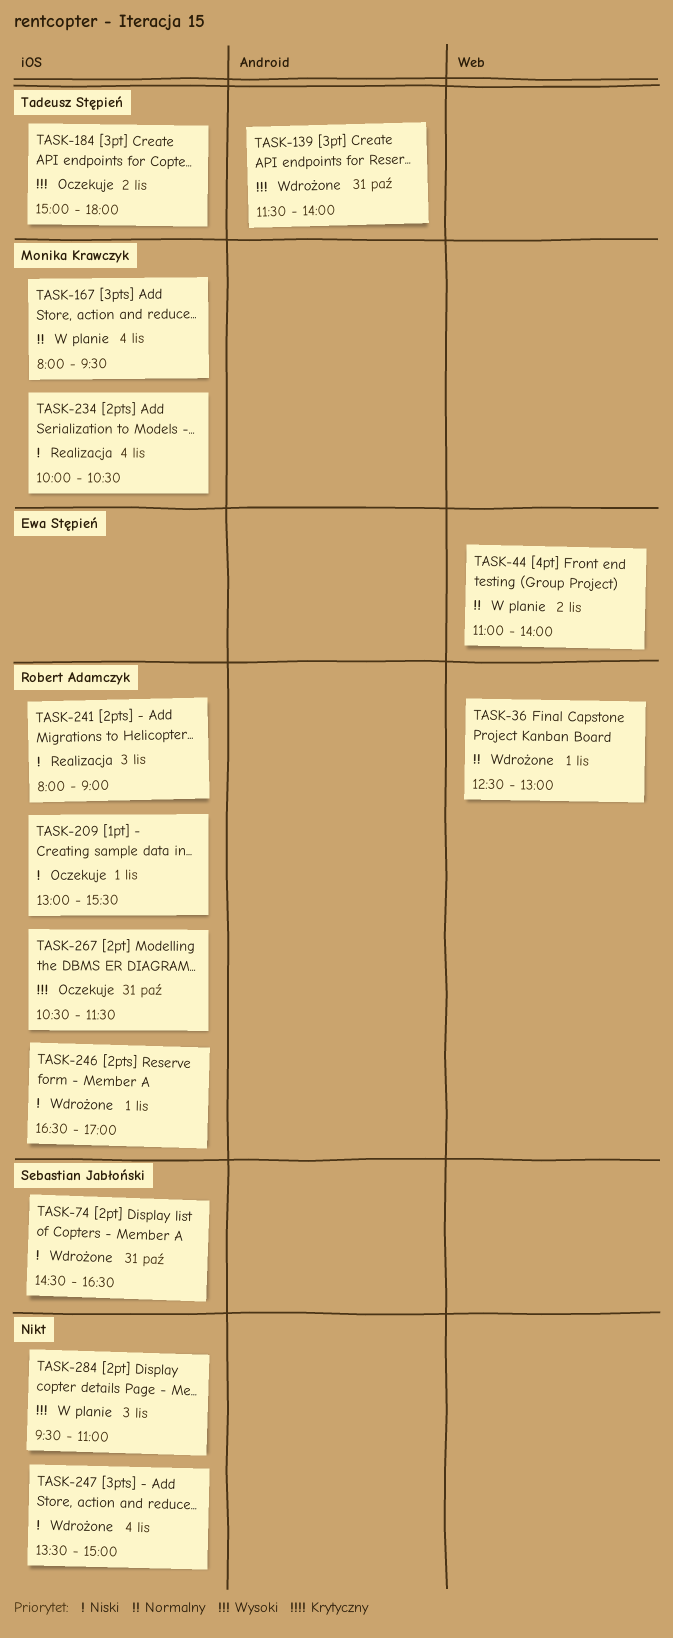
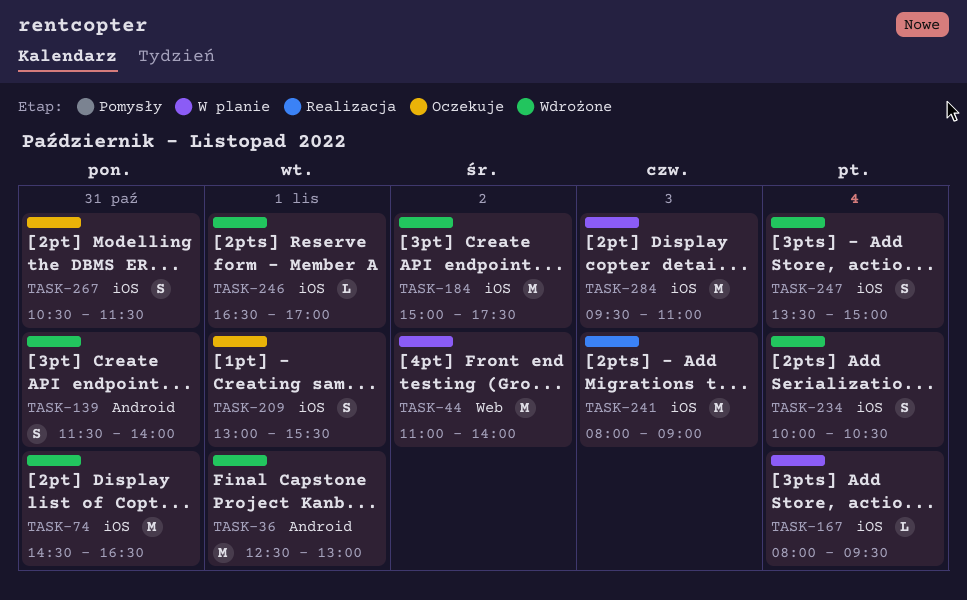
TASK-36, label: Web -> Android
TASK-184, status: Oczekuje -> Wdrożone
TASK-184, ends: 18:00 -> 17:30
TASK-234, status: Realizacja -> Wdrożone

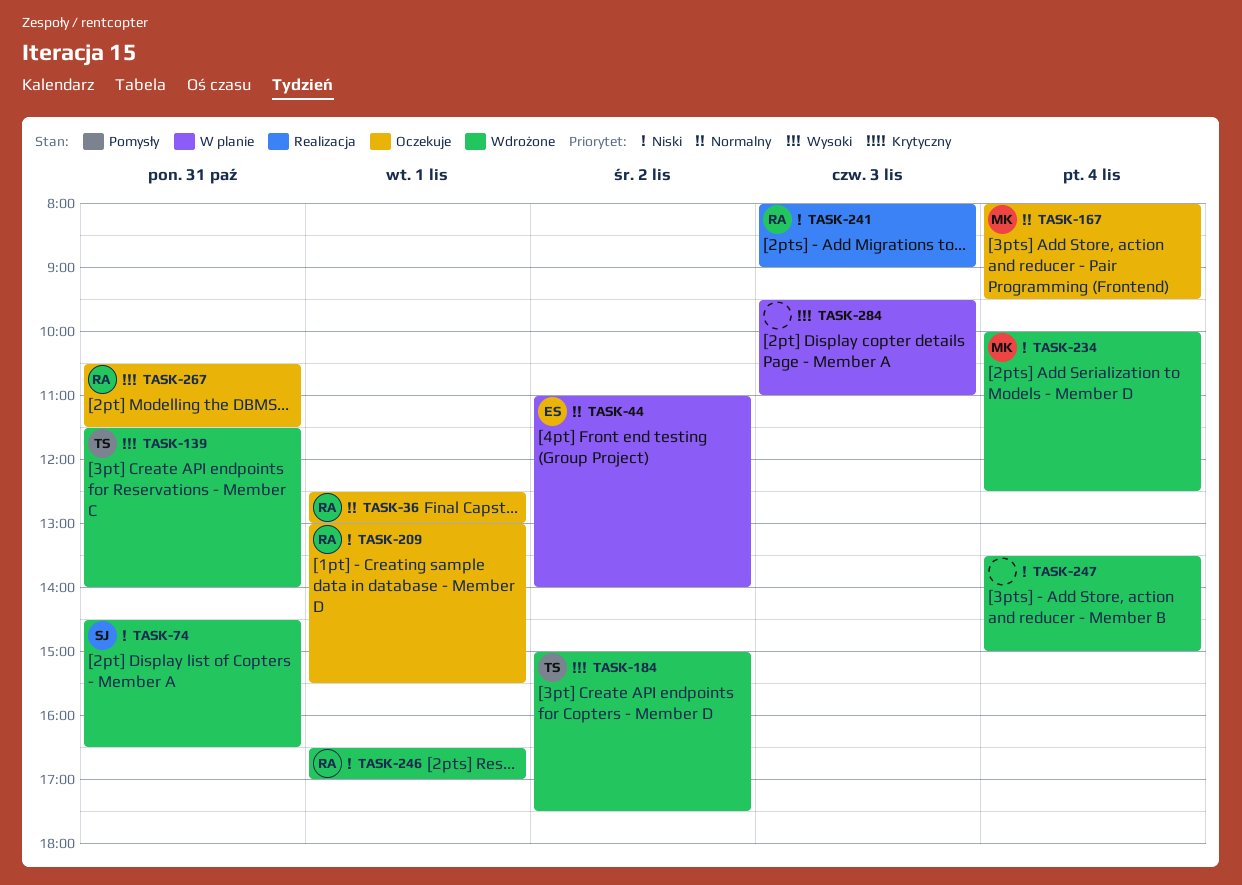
TASK-36, status: Wdrożone -> Oczekuje
TASK-167, status: W planie -> Oczekuje
TASK-234, ends: 10:30 -> 12:30

